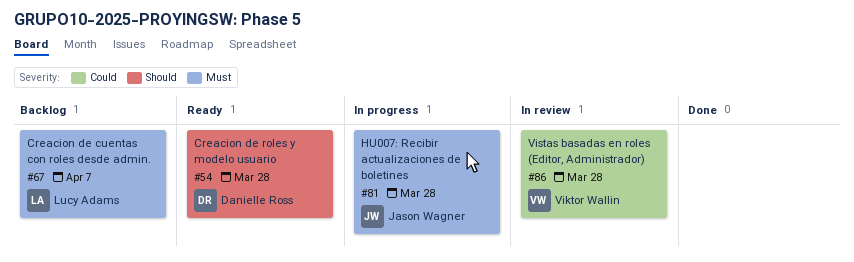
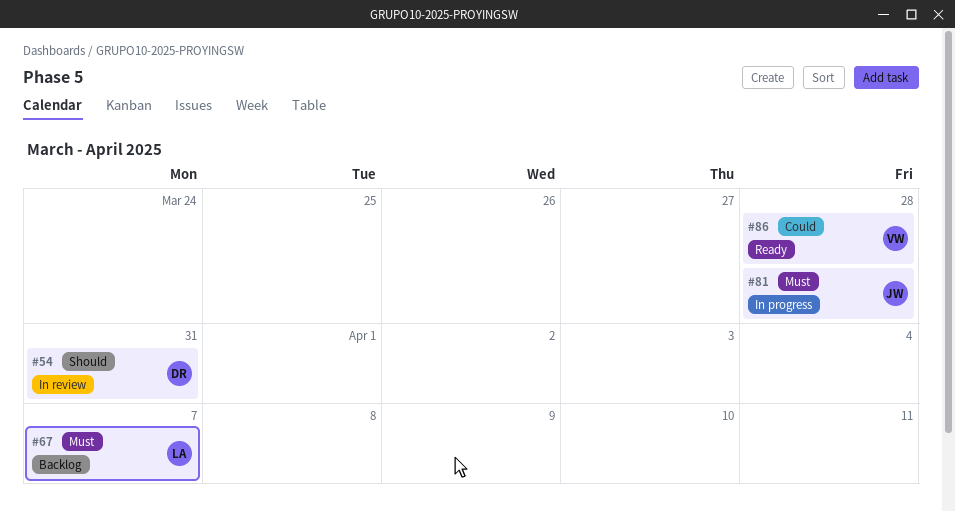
#54, status: Ready -> In review
#54, due: Mar 28 -> Mar 31
#86, status: In review -> Ready

